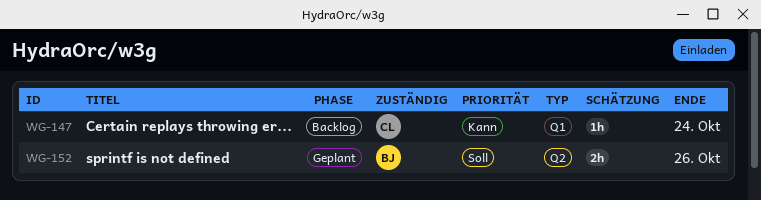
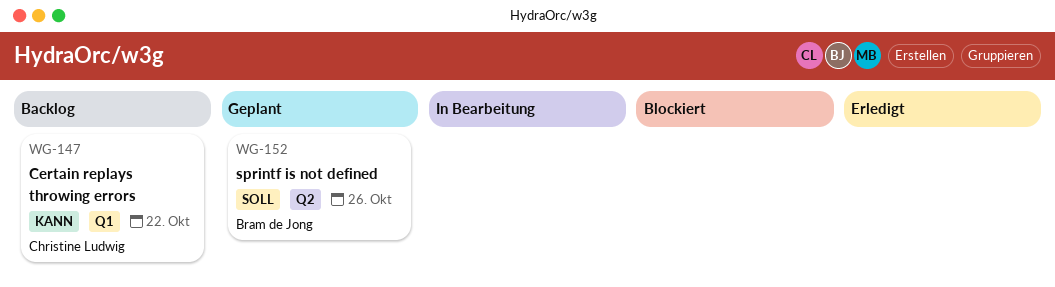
WG-147, due: Oct 24 -> Oct 22

